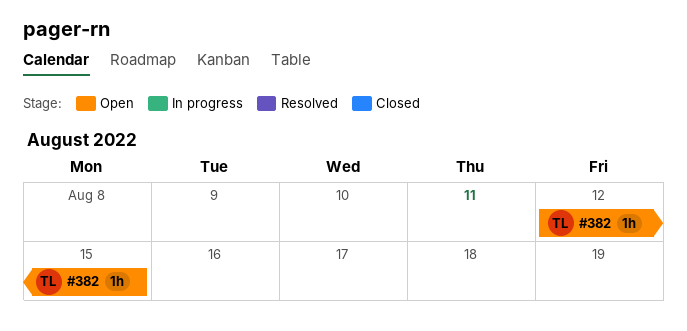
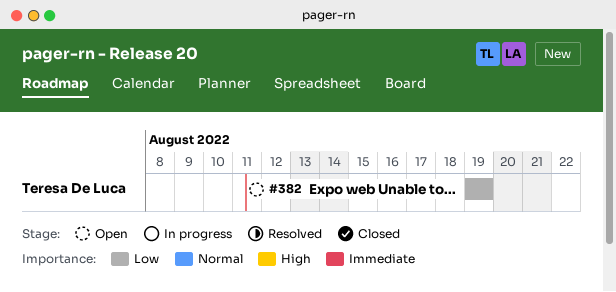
#382, start: Aug 12 -> Aug 19
#382, due: Aug 15 -> Aug 19

